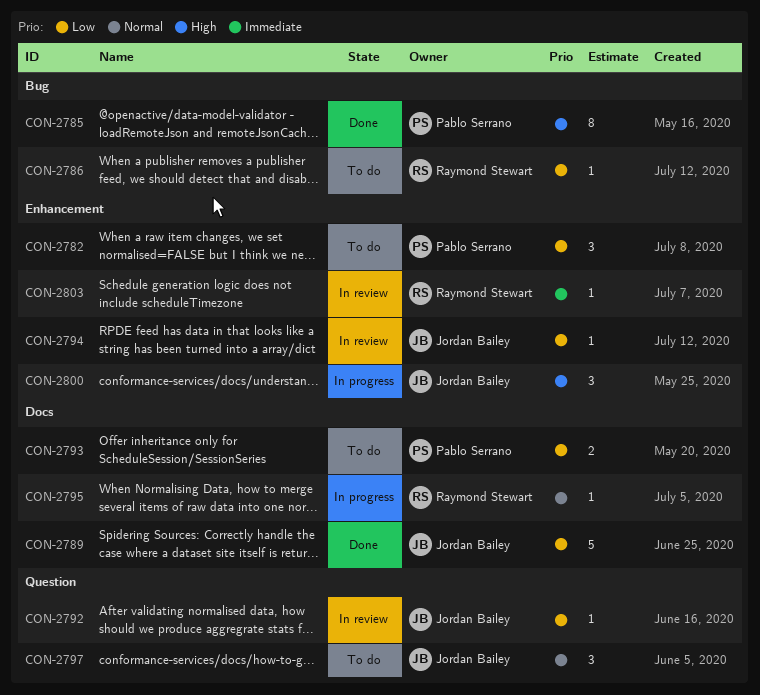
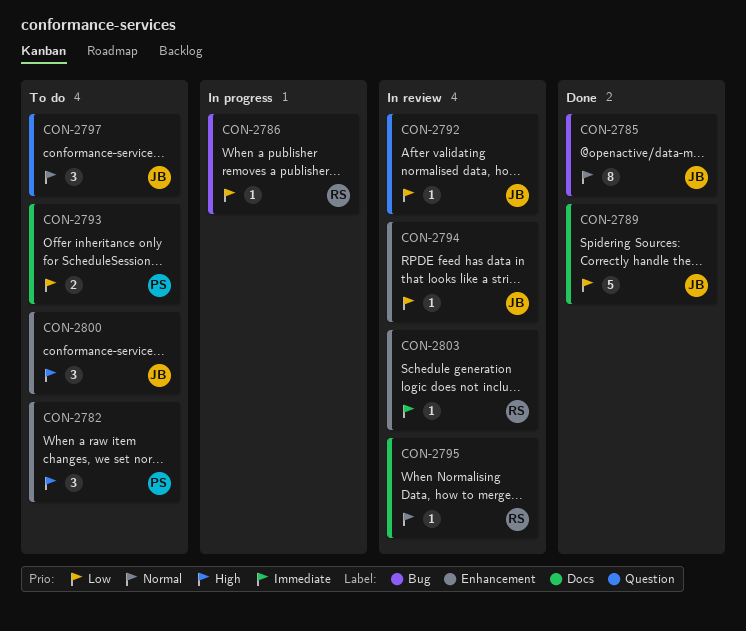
CON-2782, priority: Low -> High
CON-2785, owner: Pablo Serrano -> Jordan Bailey
CON-2785, priority: High -> Normal
CON-2786, status: To do -> In progress
CON-2795, status: In progress -> In review
CON-2800, status: In progress -> To do

